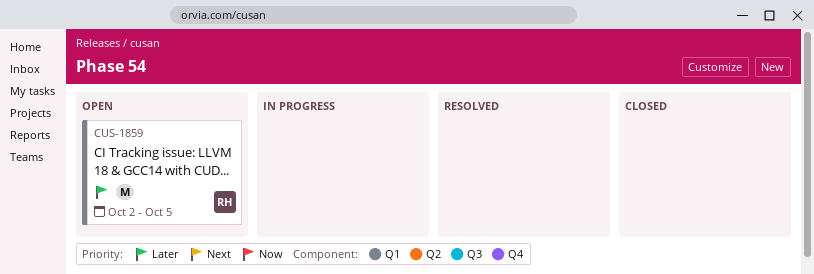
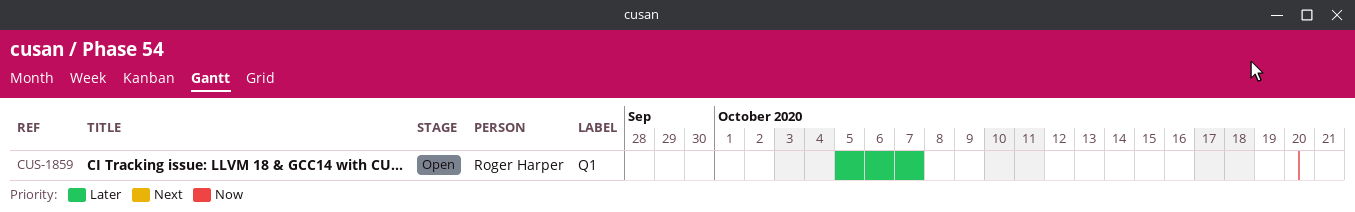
CUS-1859, start: Oct 2 -> Oct 5
CUS-1859, due: Oct 5 -> Oct 7

